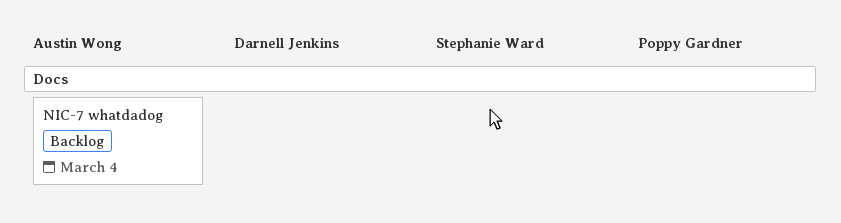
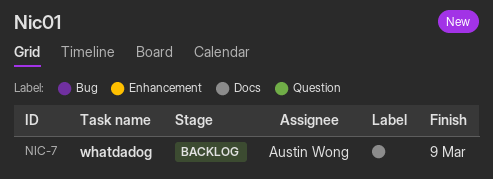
NIC-7, due: Mar 4 -> Mar 9

